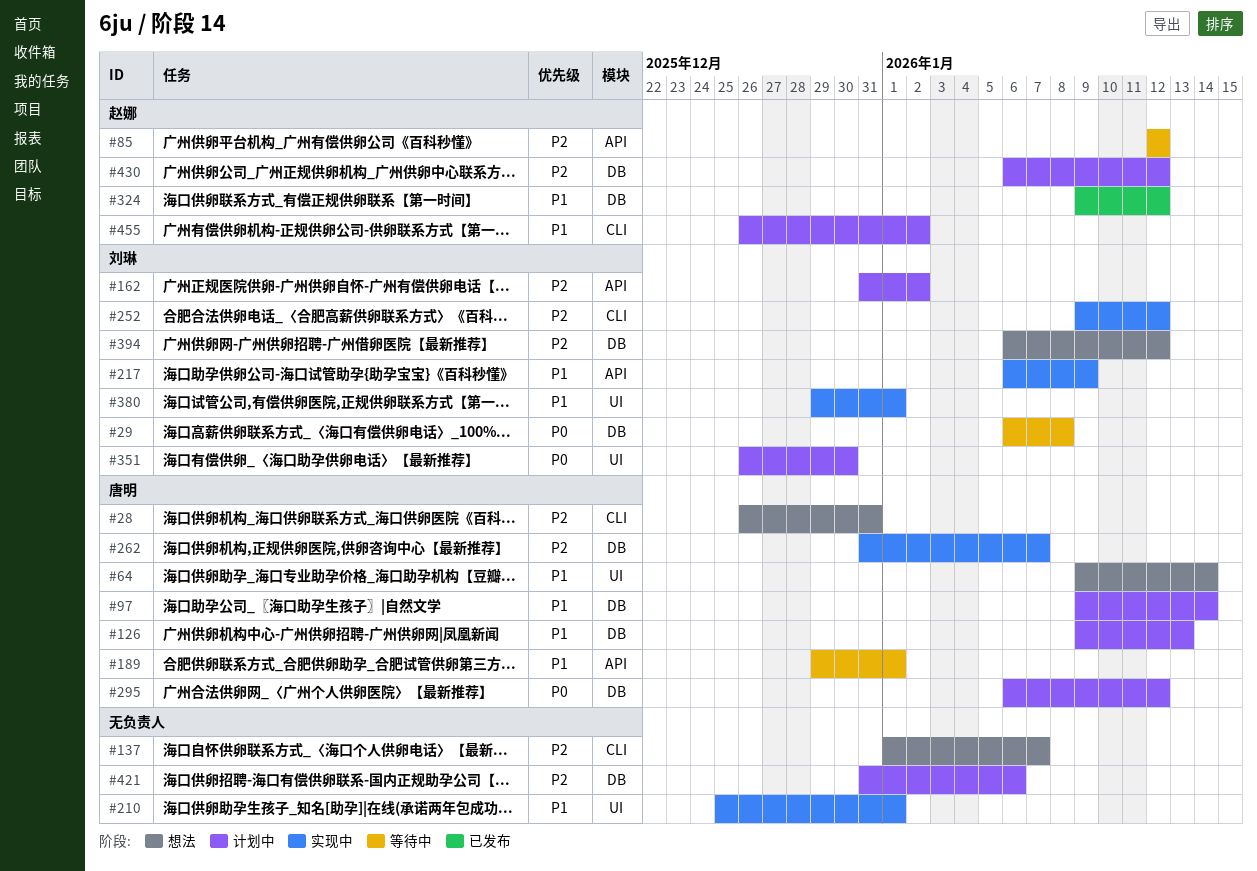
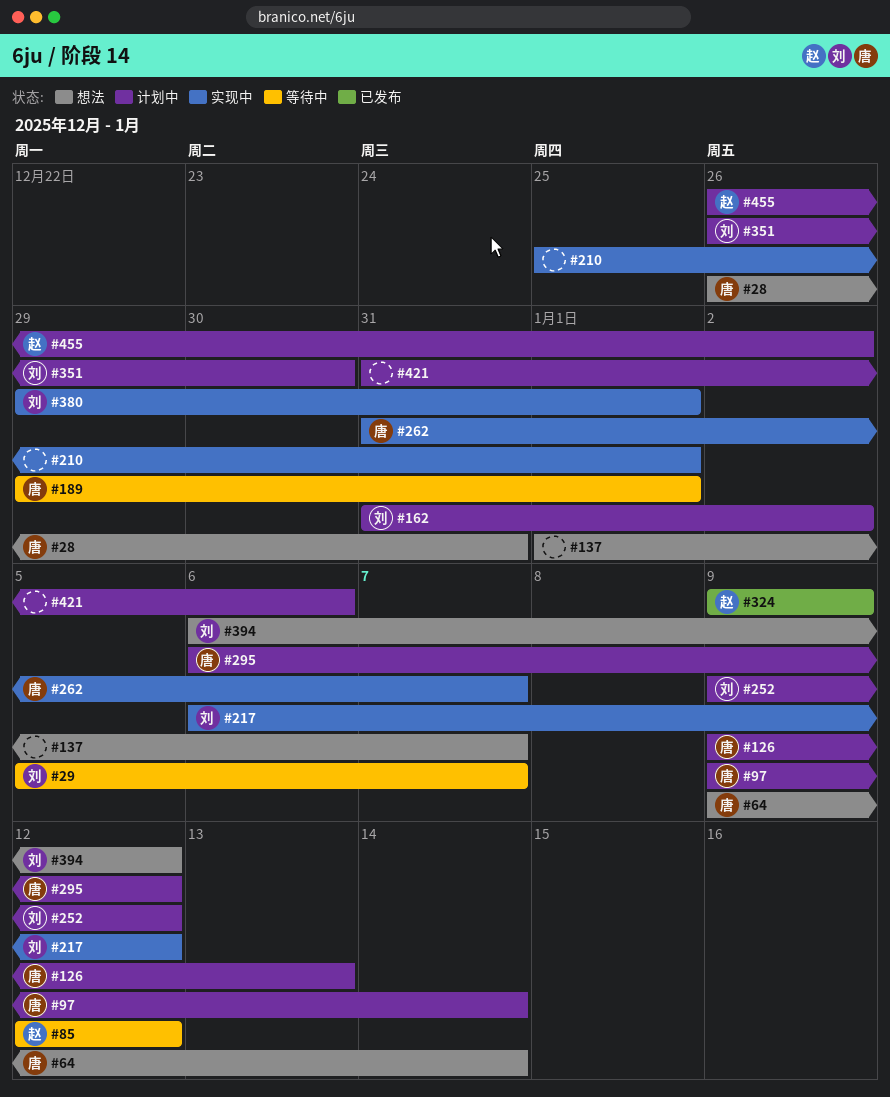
#29, start: Jan 6 -> Jan 5
#29, due: Jan 8 -> Jan 7
#217, due: Jan 9 -> Jan 12
#252, status: 实现中 -> 计划中
#324, due: Jan 12 -> Jan 9
#430: present -> none

